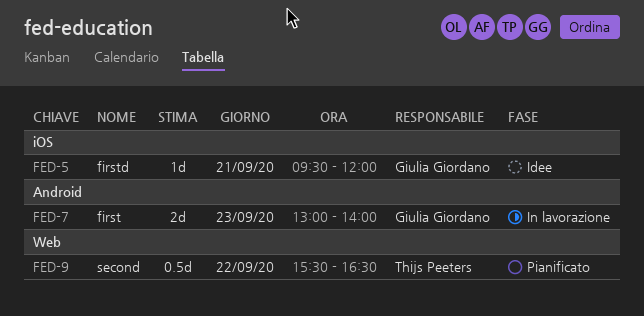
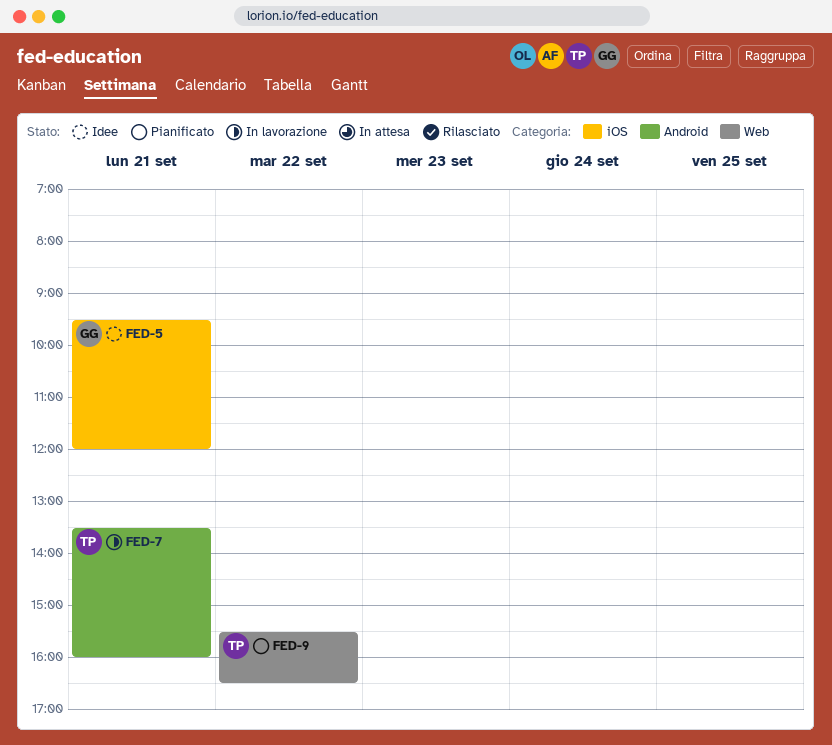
FED-7, owner: Giulia Giordano -> Thijs Peeters
FED-7, day: Sep 23 -> Sep 21
FED-7, begins: 13:00 -> 13:30
FED-7, ends: 14:00 -> 16:00

